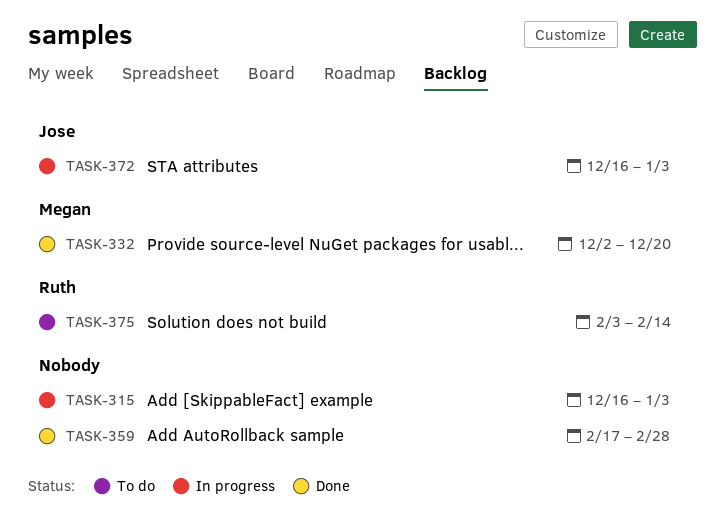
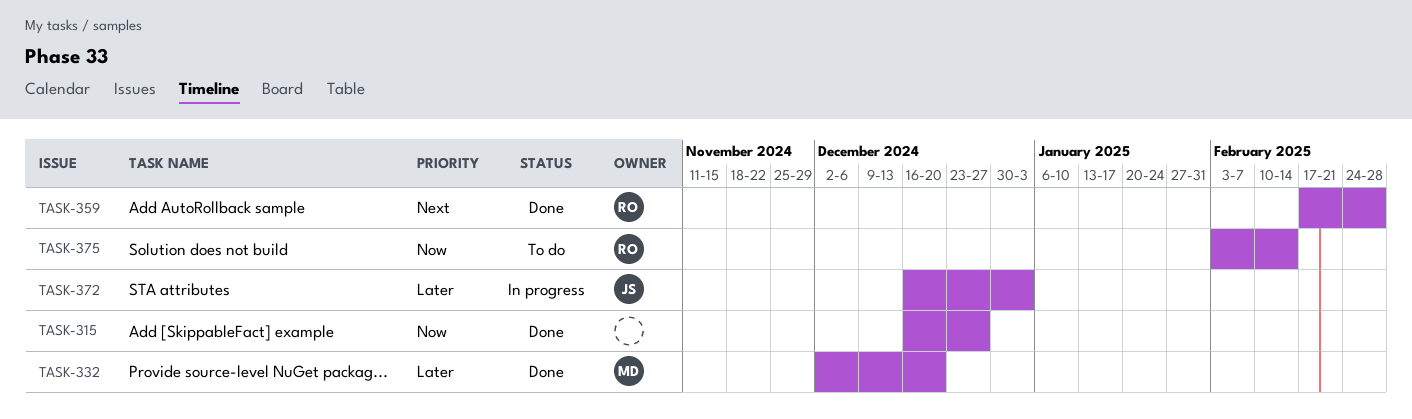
TASK-315, status: In progress -> Done
TASK-315, due: Jan 3 -> Dec 27
TASK-359, owner: none -> Ruth

